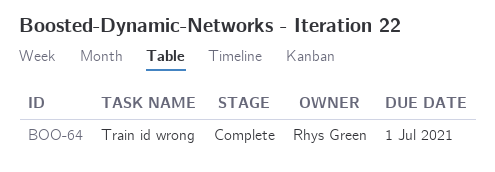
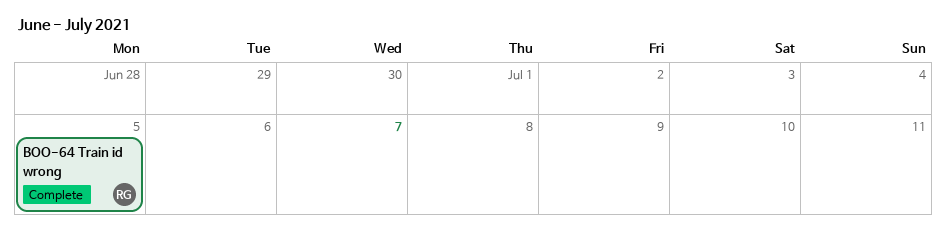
BOO-64, due: Jul 1 -> Jul 5

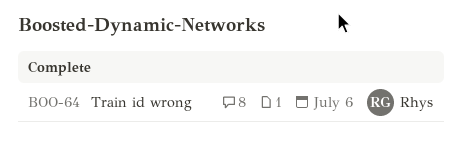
BOO-64, due: Jul 5 -> Jul 6

